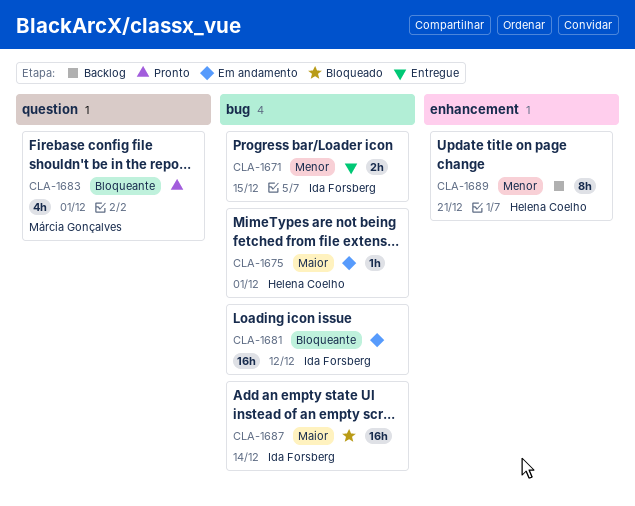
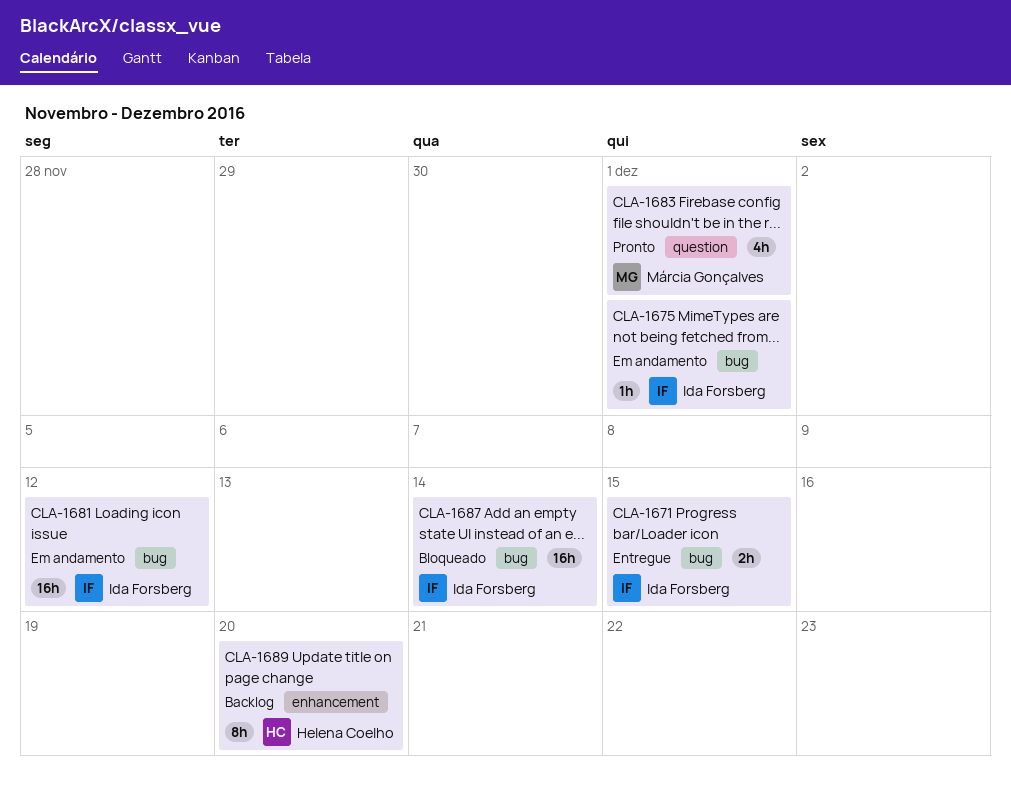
CLA-1675, owner: Helena Coelho -> Ida Forsberg
CLA-1689, due: Dec 21 -> Dec 20

